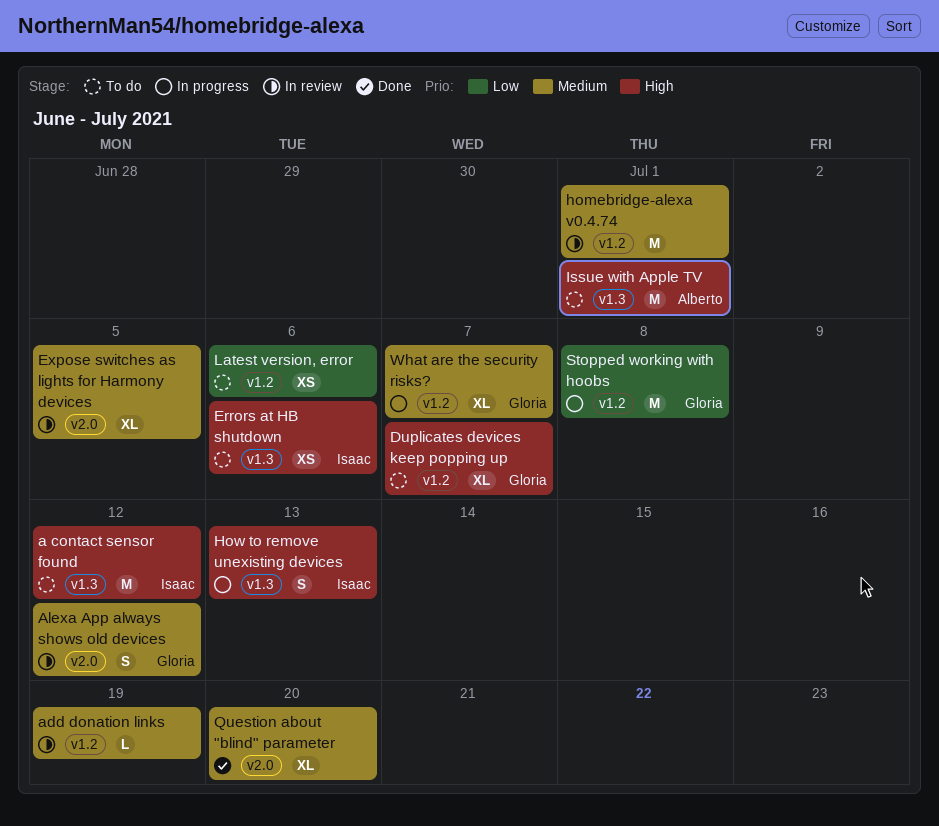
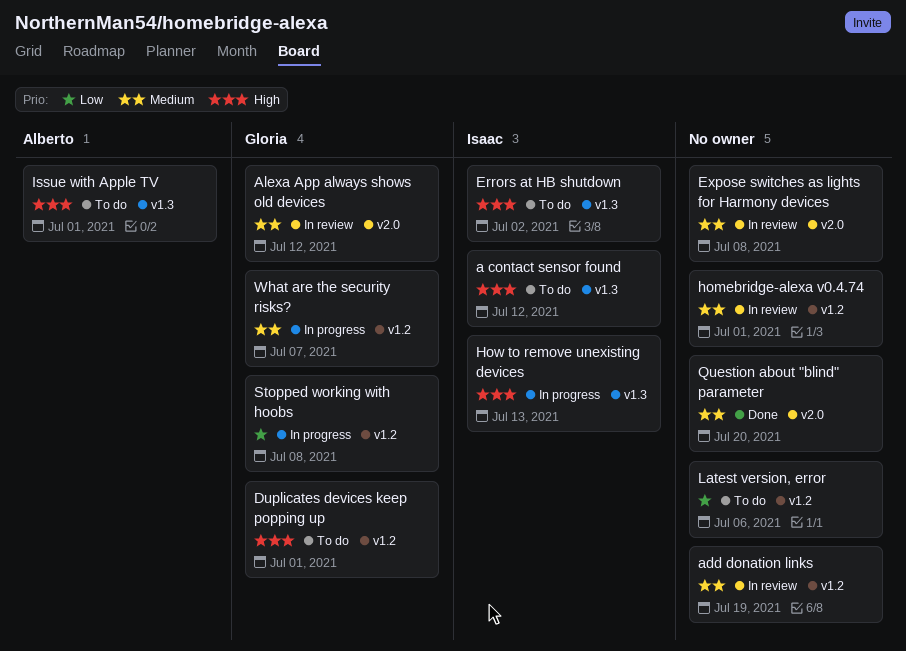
Duplicates devices keep popping up, due: Jul 7 -> Jul 1
Errors at HB shutdown, due: Jul 6 -> Jul 2
Expose switches as lights for Harmony devices, due: Jul 5 -> Jul 8

